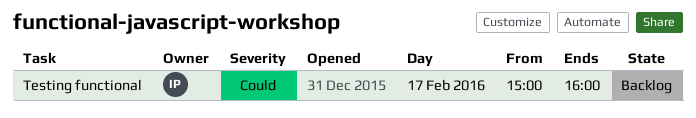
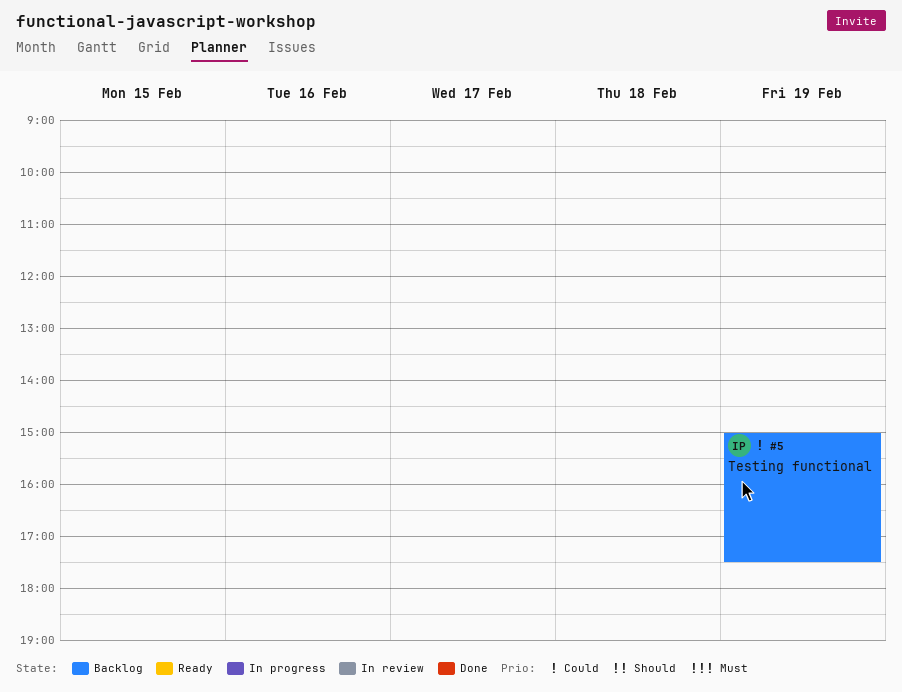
Testing functional, day: Feb 17 -> Feb 19
Testing functional, ends: 16:00 -> 17:30

